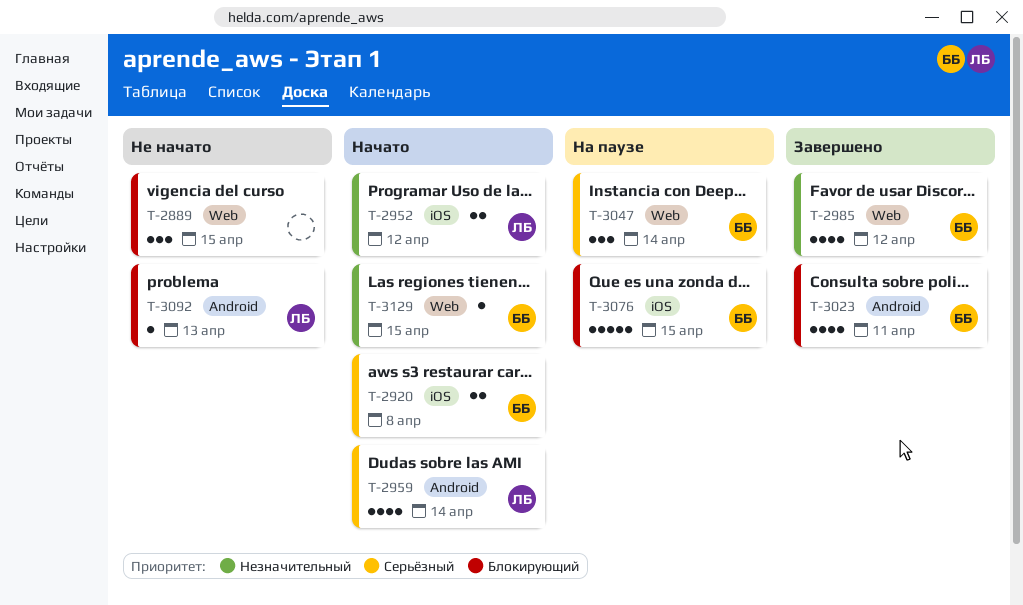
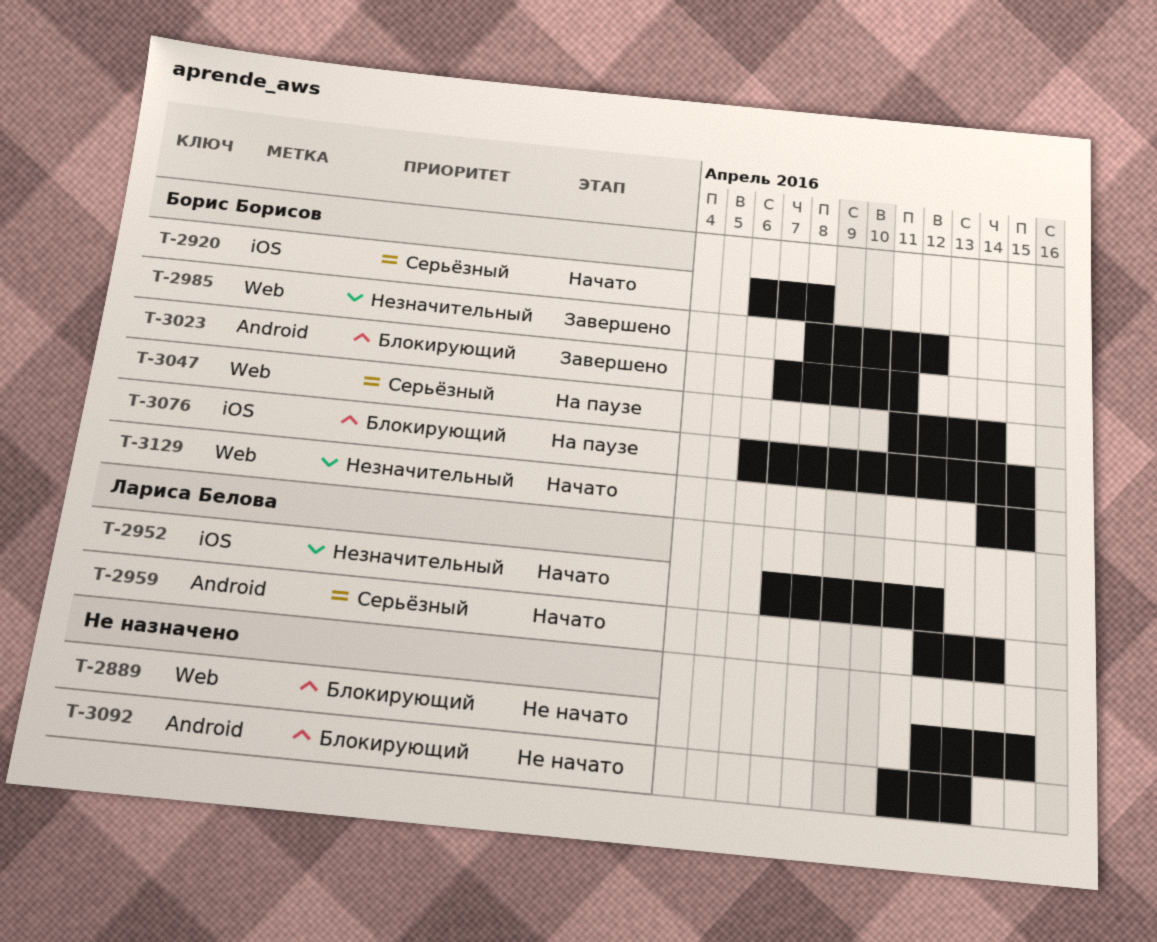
T-3092, owner: Лариса Белова -> none

